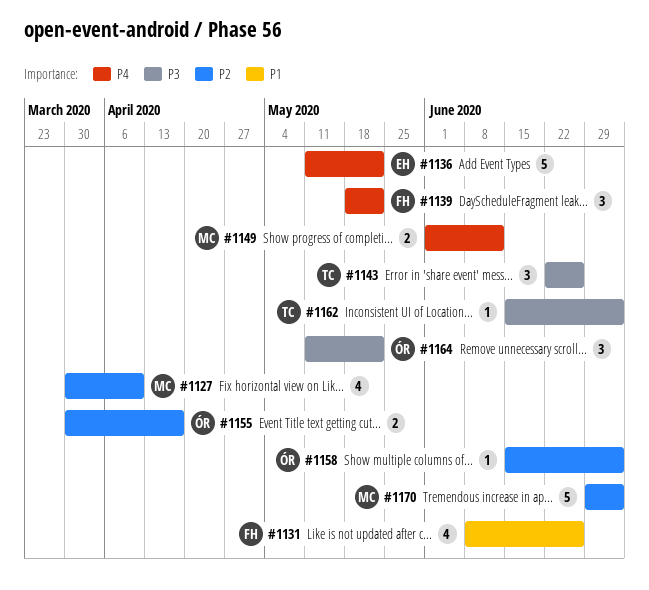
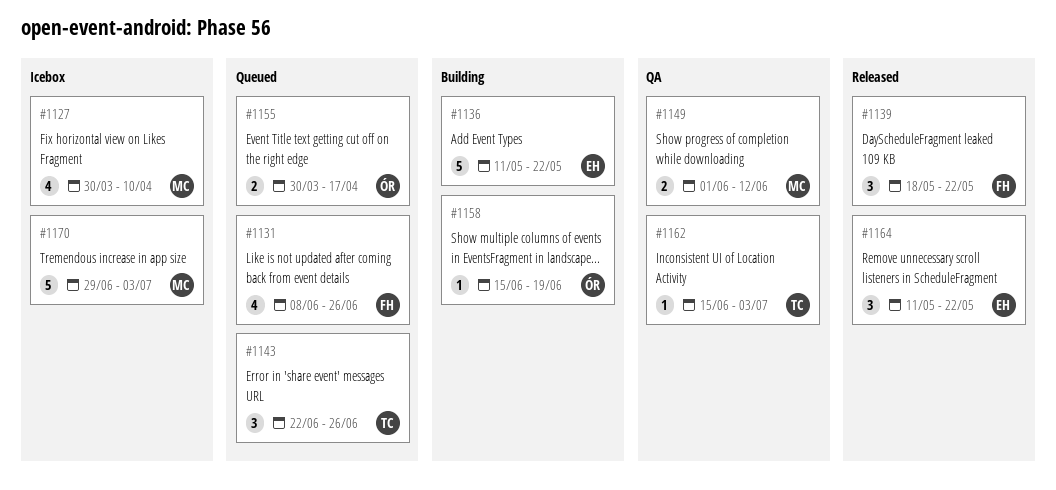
#1158, due: Jul 3 -> Jun 19
#1164, owner: ÓR -> EH

